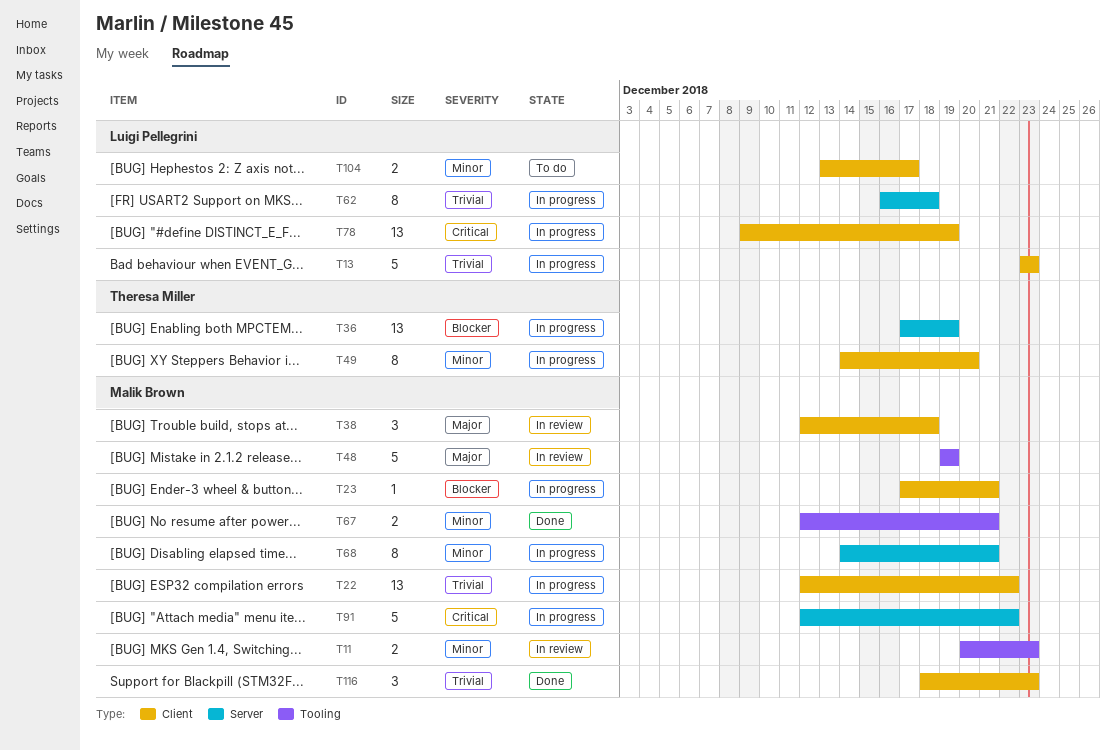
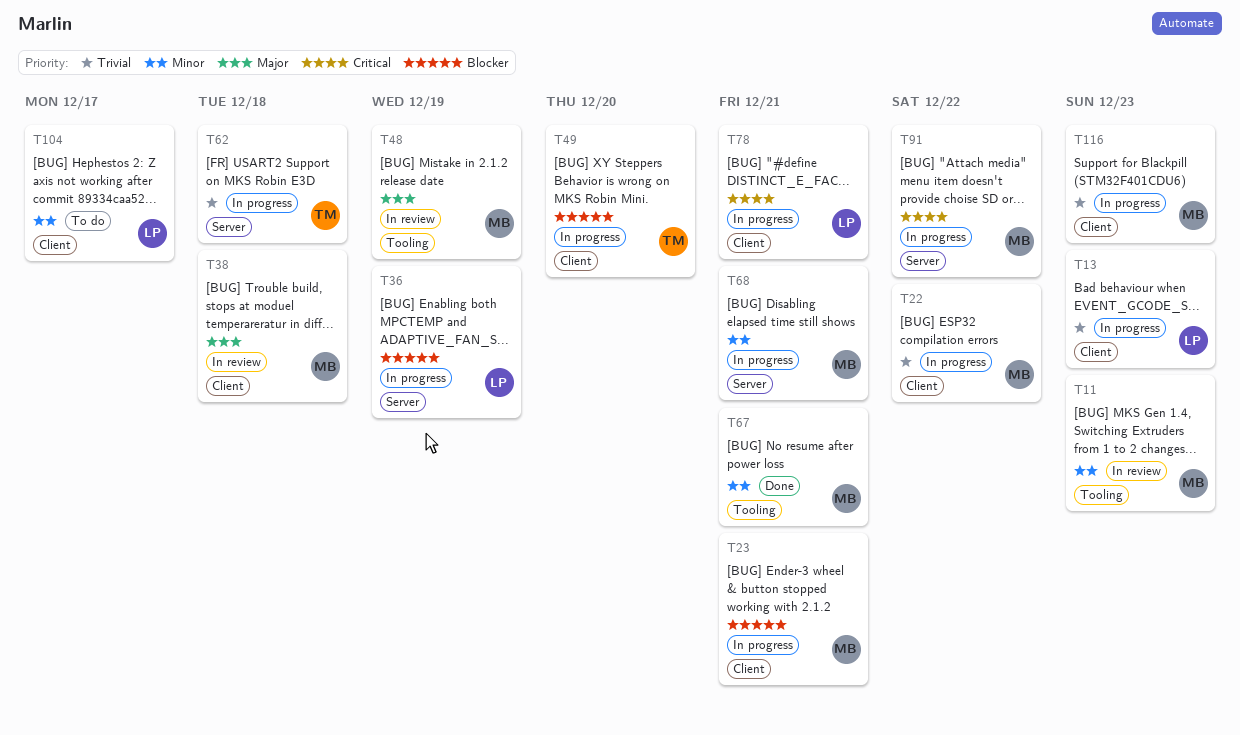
T36, owner: Theresa Miller -> Luigi Pellegrini
T49, priority: Minor -> Blocker
T62, owner: Luigi Pellegrini -> Theresa Miller
T78, due: Dec 19 -> Dec 21
T116, status: Done -> In progress

